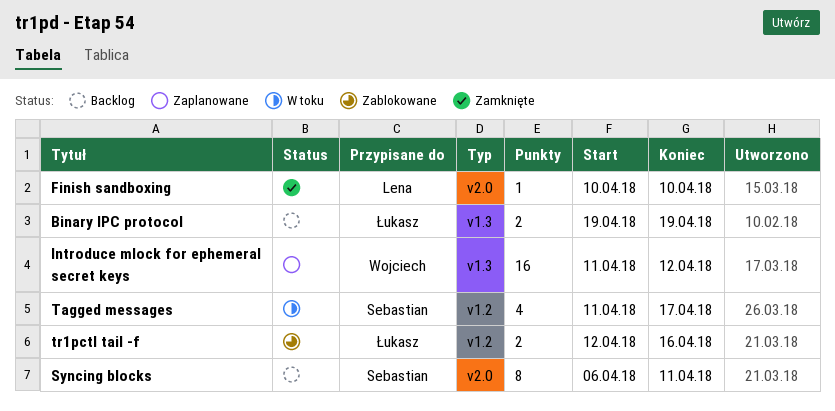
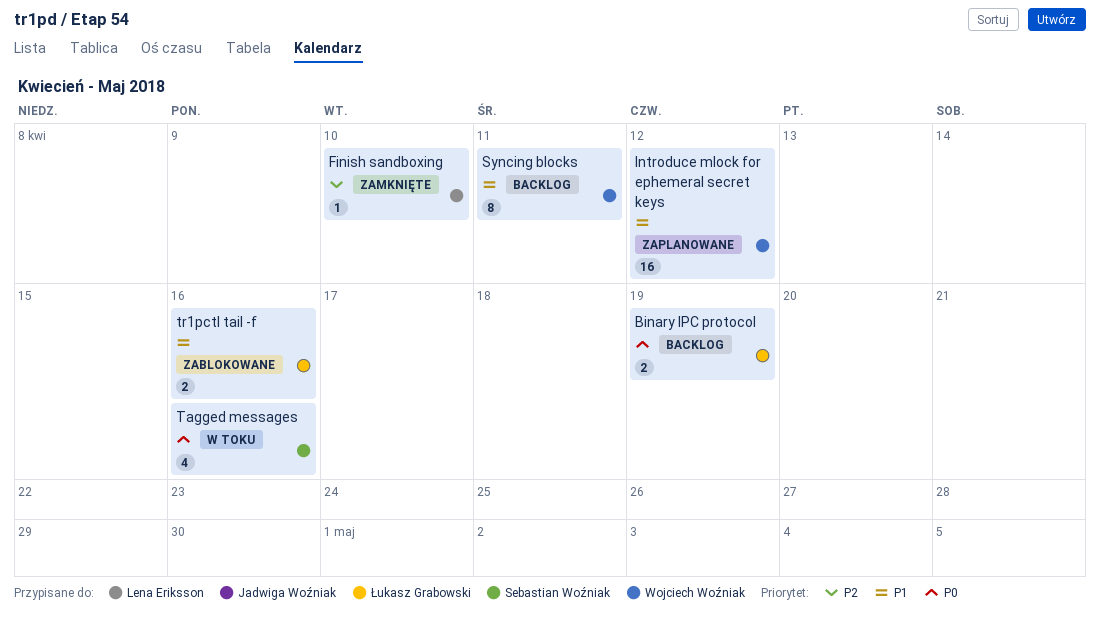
Syncing blocks, owner: Sebastian Woźniak -> Wojciech Woźniak
Tagged messages, due: Apr 17 -> Apr 16

